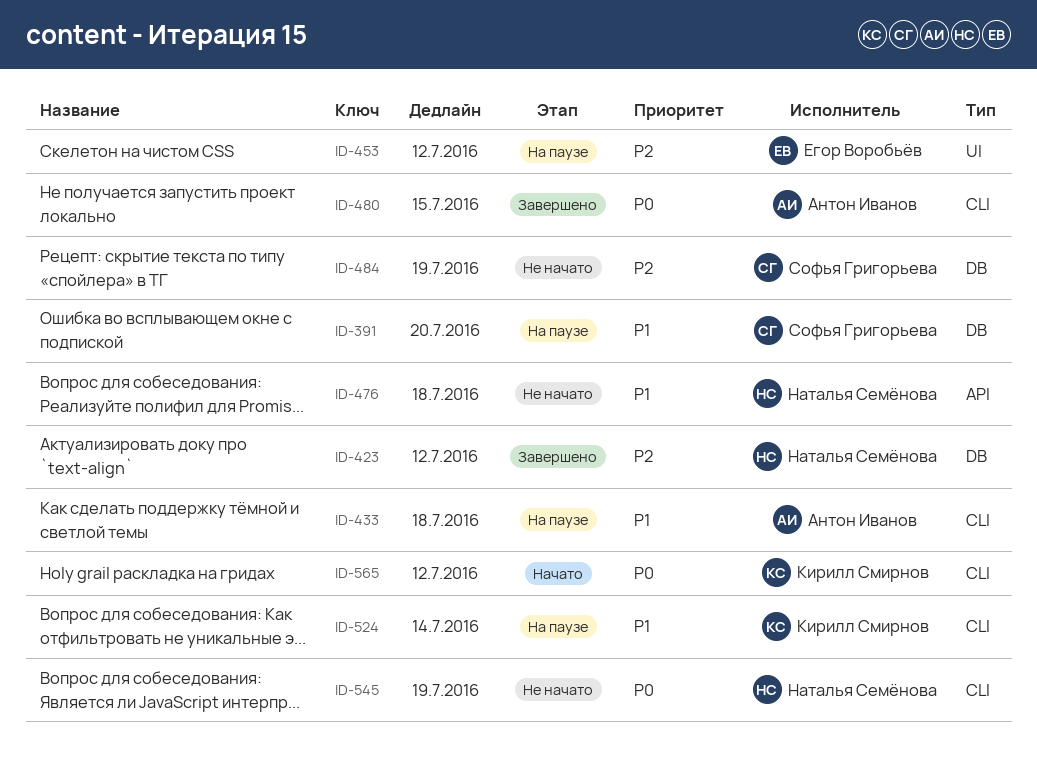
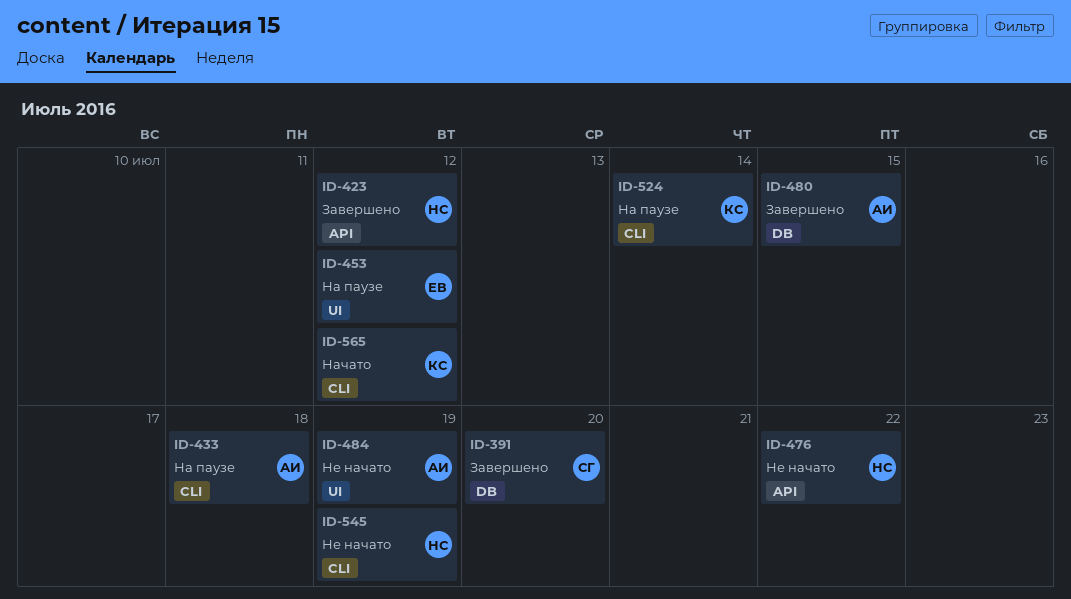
ID-391, status: На паузе -> Завершено
ID-423, label: DB -> API
ID-476, due: Jul 18 -> Jul 22
ID-480, label: CLI -> DB
ID-484, owner: Софья Григорьева -> Антон Иванов
ID-484, label: DB -> UI

